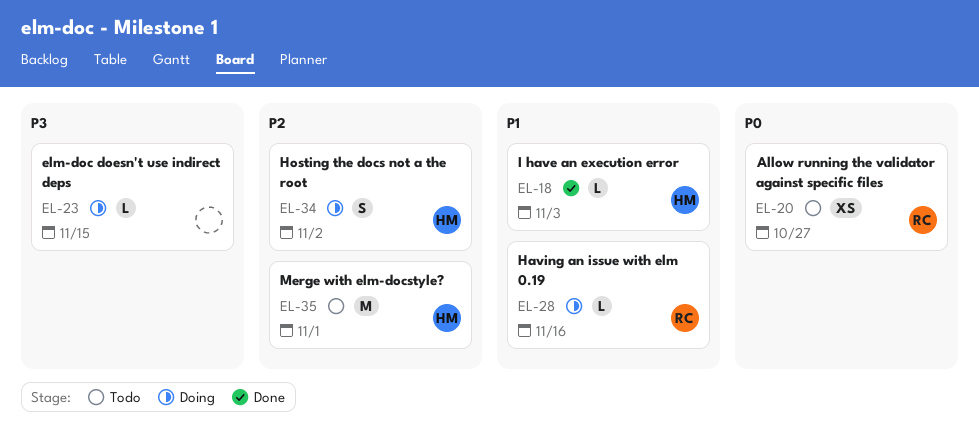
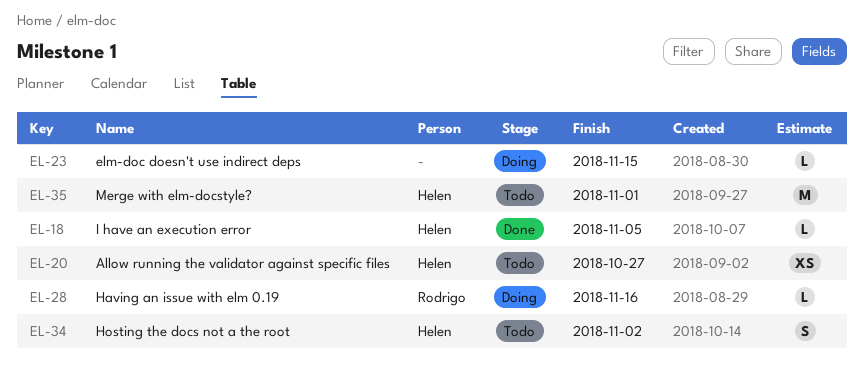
EL-18, due: Nov 3 -> Nov 5
EL-20, owner: Rodrigo -> Helen
EL-34, status: Doing -> Todo

